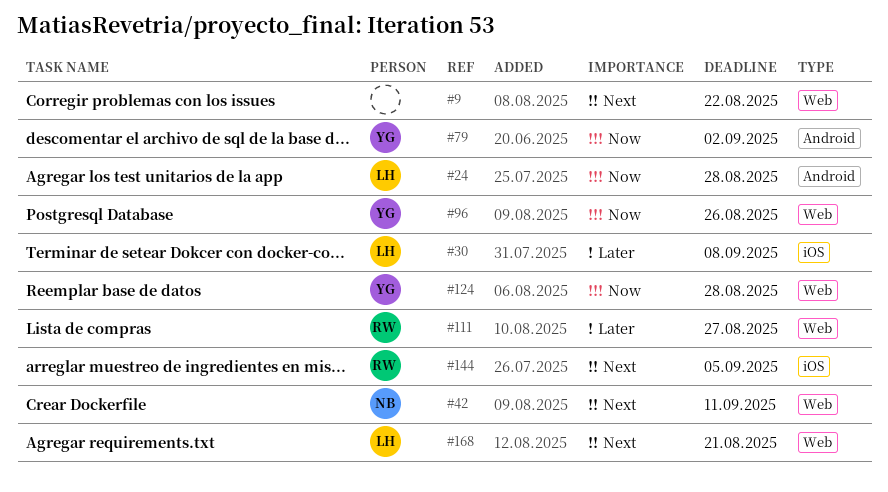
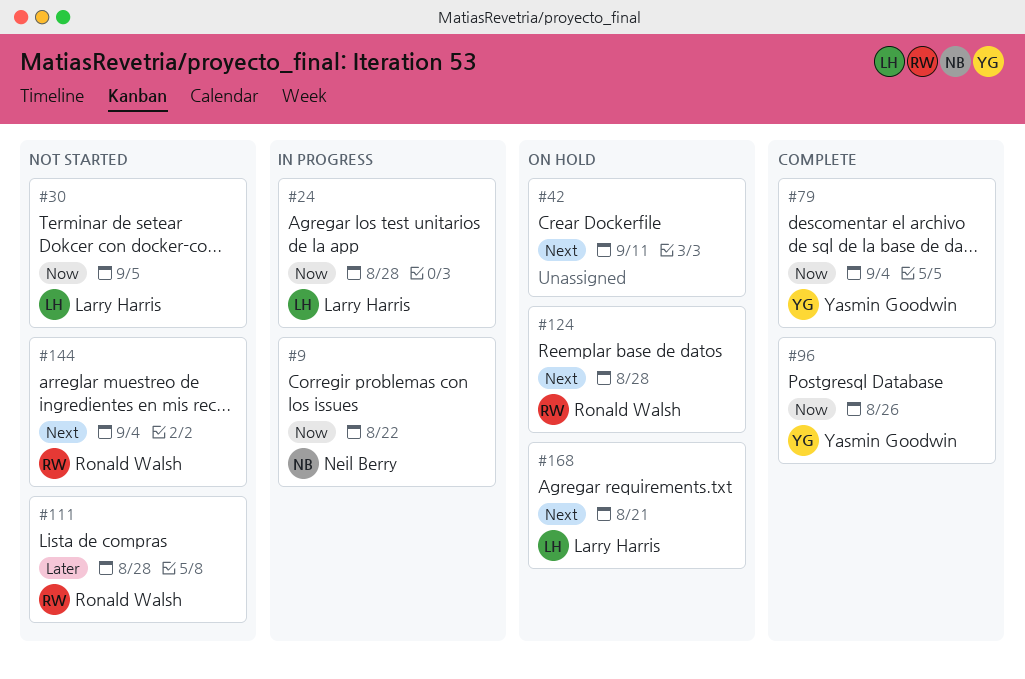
#9, owner: none -> Neil Berry
#9, priority: Next -> Now
#30, priority: Later -> Now
#30, due: Sep 8 -> Sep 5
#42, owner: Neil Berry -> none
#79, due: Sep 2 -> Sep 4
#111, due: Aug 27 -> Aug 28
#124, owner: Yasmin Goodwin -> Ronald Walsh
#124, priority: Now -> Next
#144, due: Sep 5 -> Sep 4

